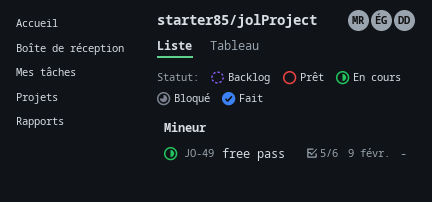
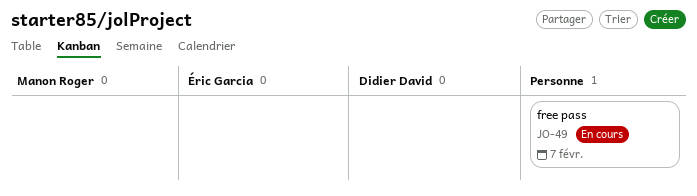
JO-49, due: Feb 9 -> Feb 7

